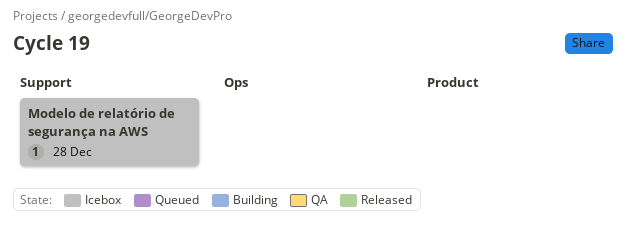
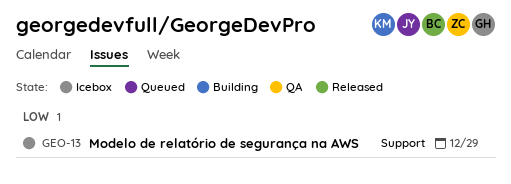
Modelo de relatório de segurança na AWS, due: Dec 28 -> Dec 29

